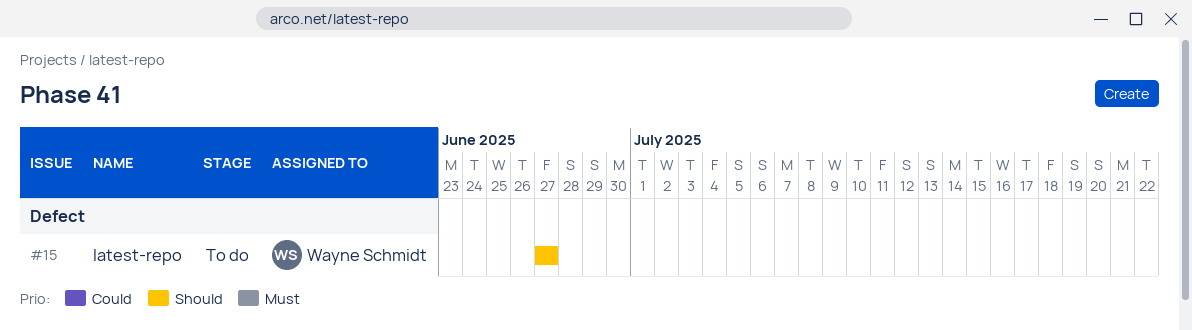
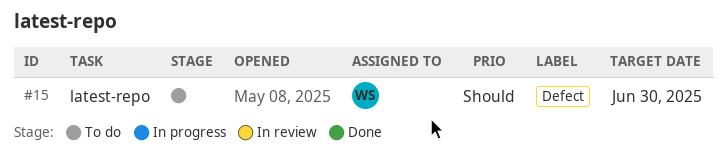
#15, due: Jun 27 -> Jun 30

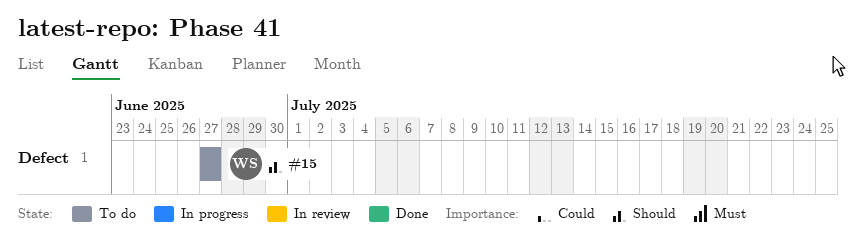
#15, due: Jun 30 -> Jun 27

